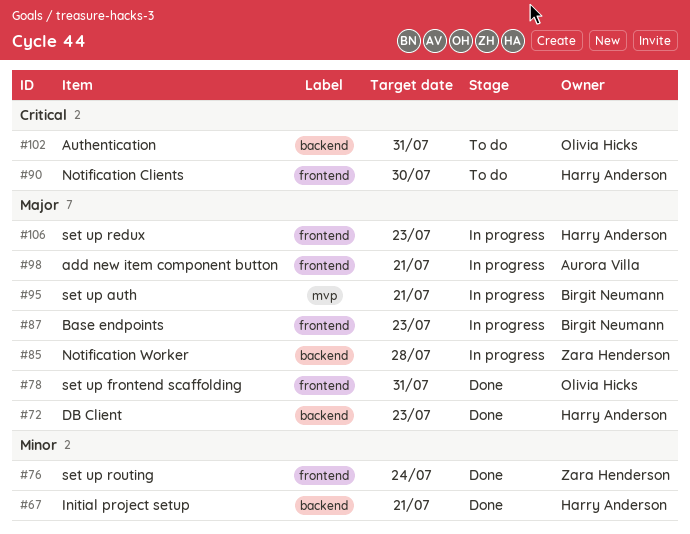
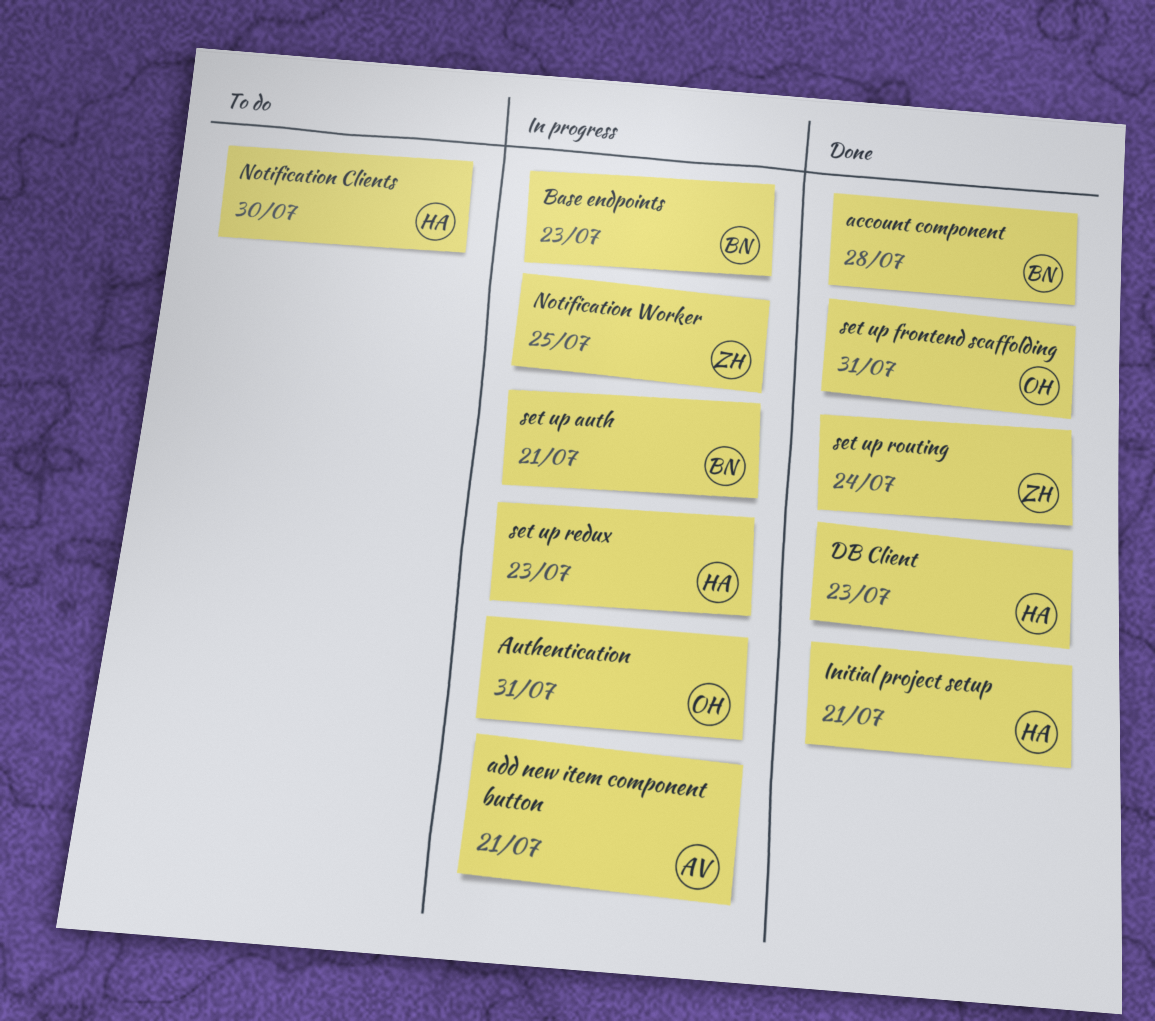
account component: none -> present
Authentication, status: To do -> In progress
Notification Worker, due: Jul 28 -> Jul 25

